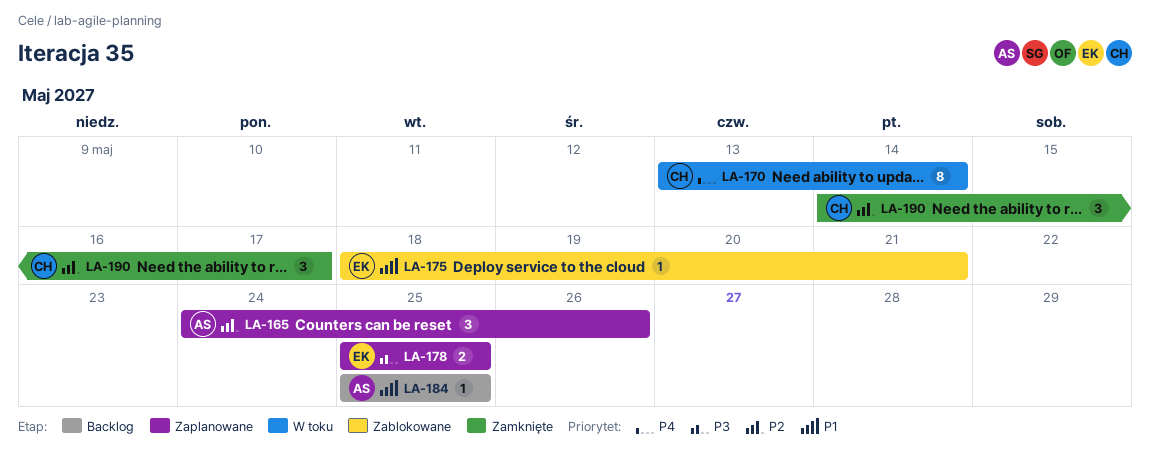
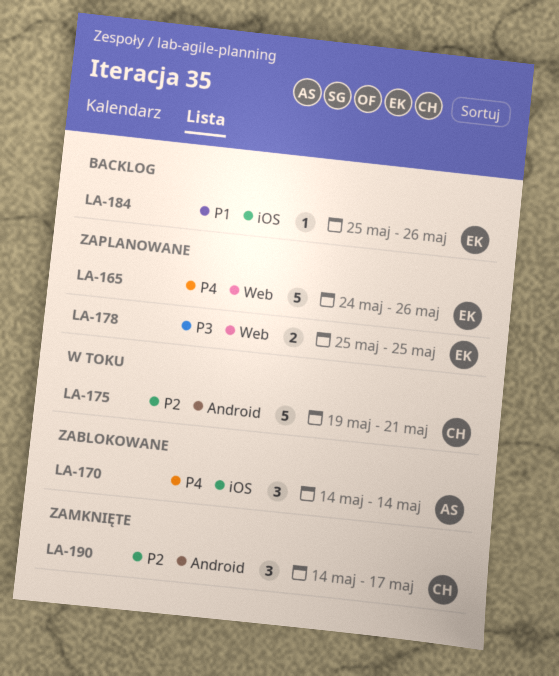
LA-165, owner: AS -> EK
LA-165, priority: P2 -> P4
LA-165, estimate: 3 -> 5
LA-170, status: W toku -> Zablokowane
LA-170, owner: CH -> AS
LA-170, estimate: 8 -> 3
LA-170, start: May 13 -> May 14
LA-175, status: Zablokowane -> W toku
LA-175, owner: EK -> CH
LA-175, priority: P1 -> P2
LA-175, estimate: 1 -> 5
LA-175, start: May 18 -> May 19
LA-184, owner: AS -> EK
LA-184, due: May 25 -> May 26

